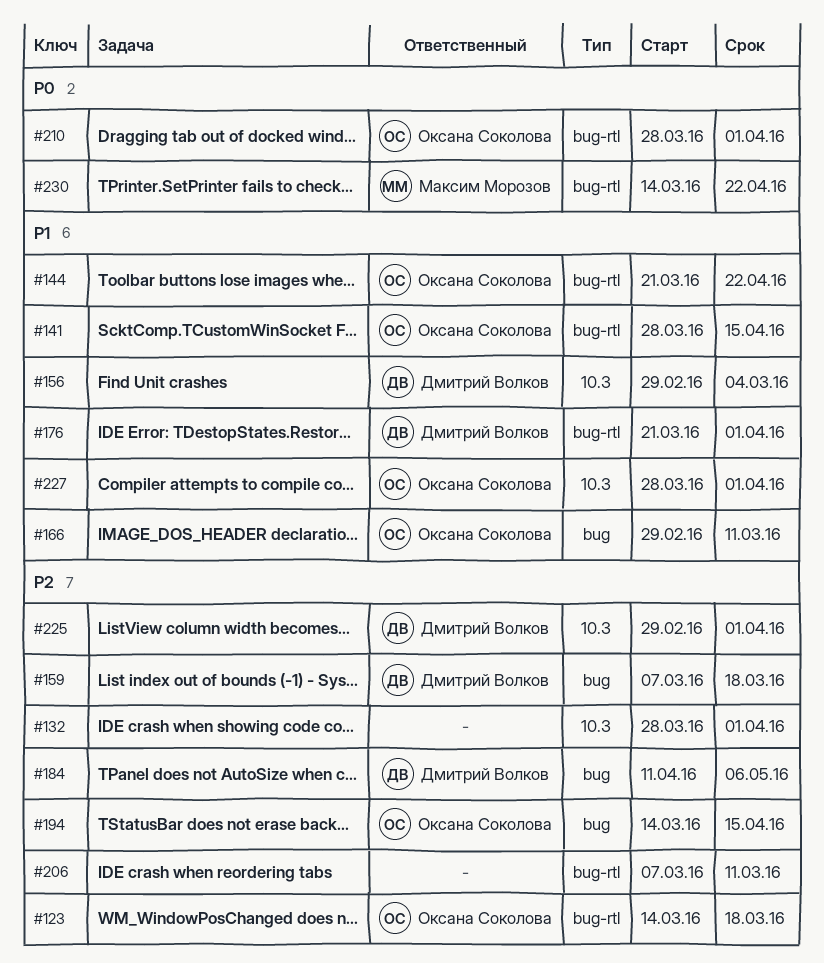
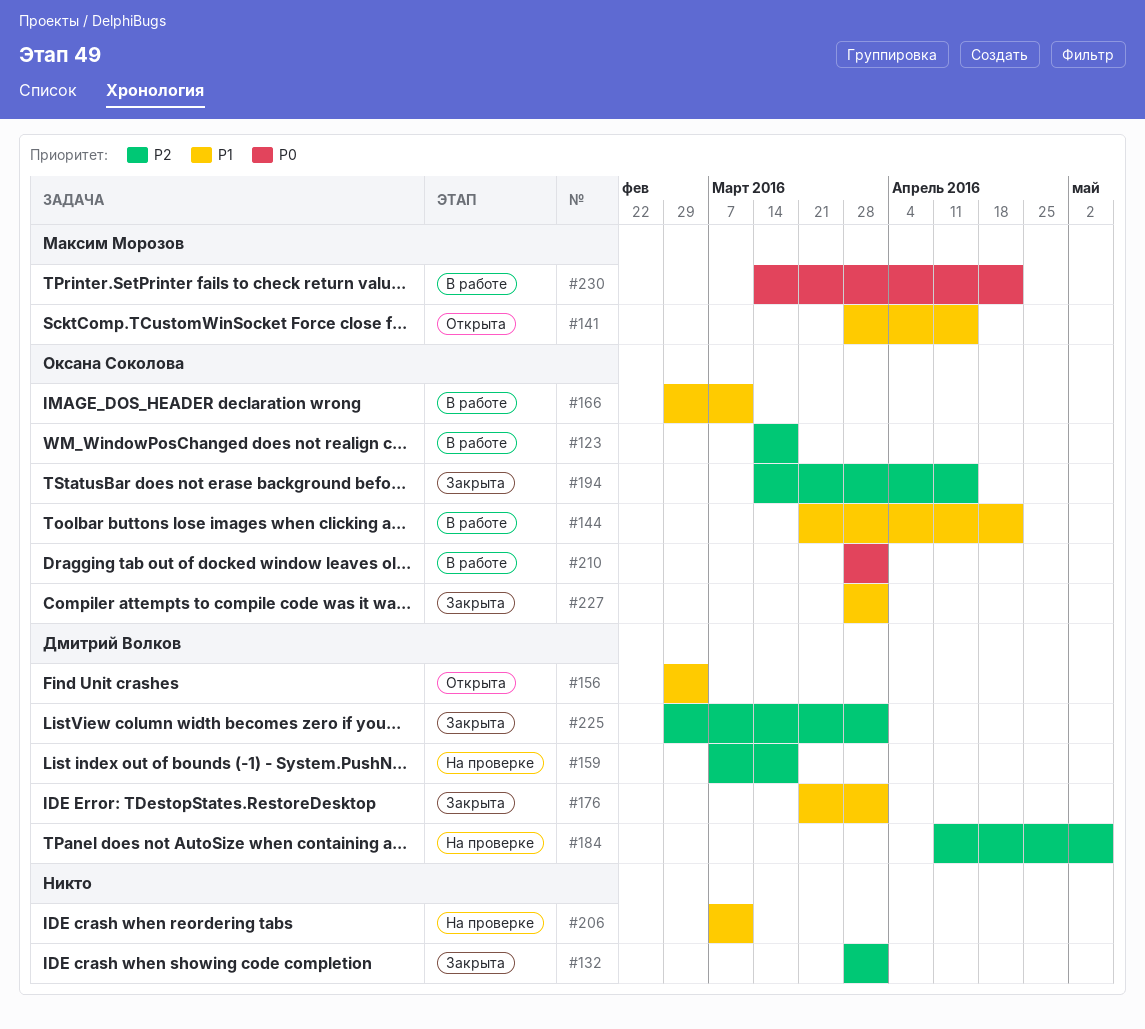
#141, owner: Оксана Соколова -> Максим Морозов
#206, priority: P2 -> P1

